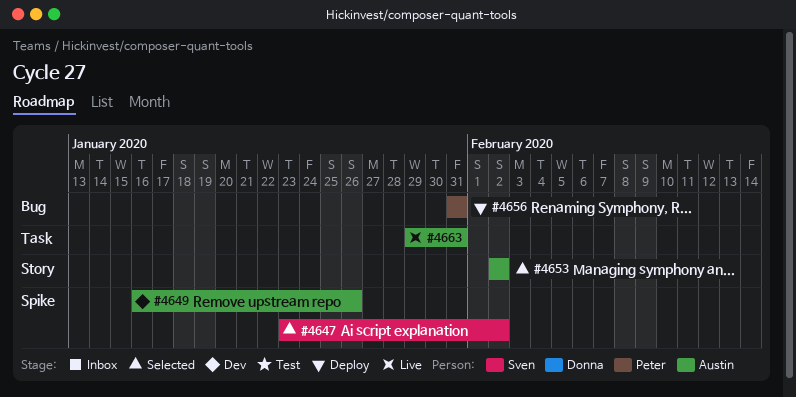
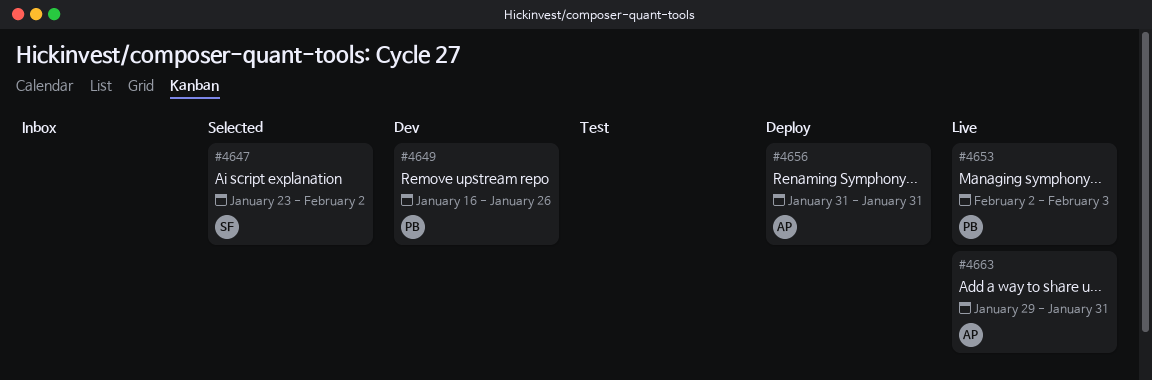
#4649, owner: Austin -> Peter
#4653, status: Selected -> Live
#4653, owner: Austin -> Peter
#4653, due: Feb 2 -> Feb 3
#4656, owner: Peter -> Austin

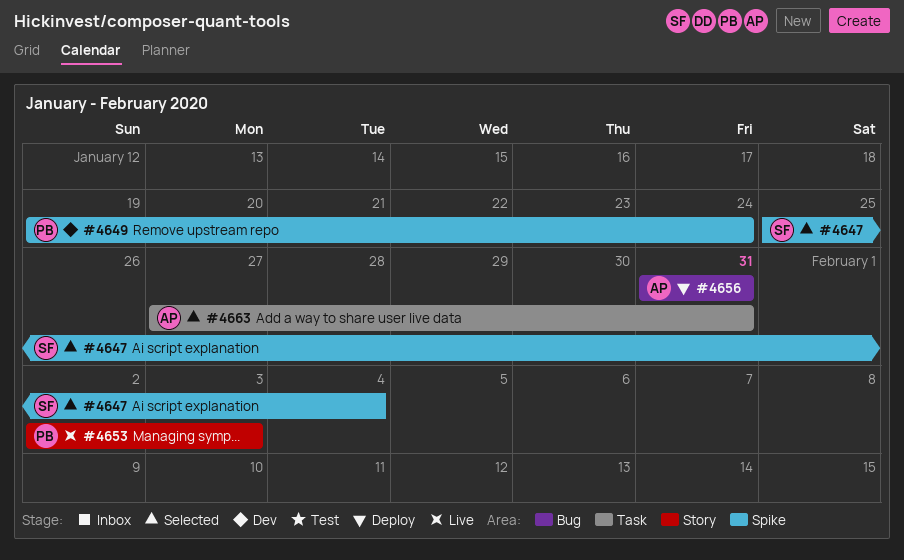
#4647, start: Jan 23 -> Jan 25
#4647, due: Feb 2 -> Feb 4
#4649, start: Jan 16 -> Jan 19
#4649, due: Jan 26 -> Jan 24
#4663, status: Live -> Selected
#4663, start: Jan 29 -> Jan 27

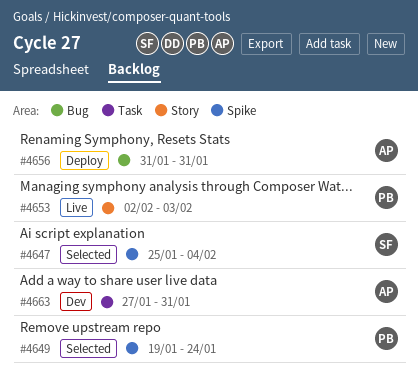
#4649, status: Dev -> Selected
#4663, status: Selected -> Dev

